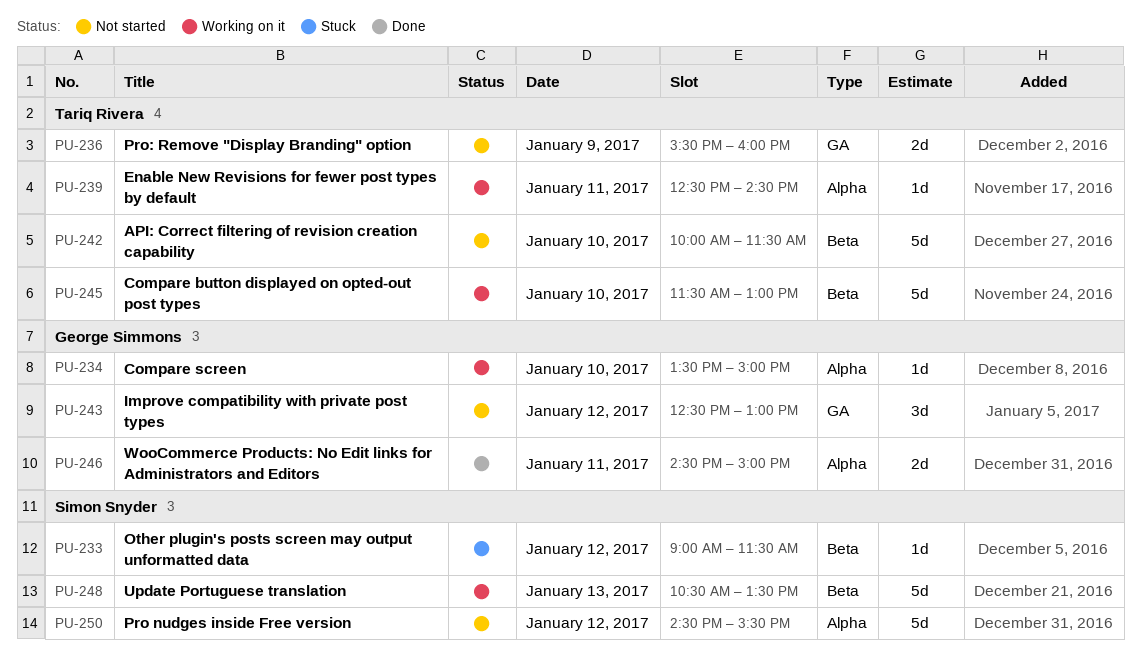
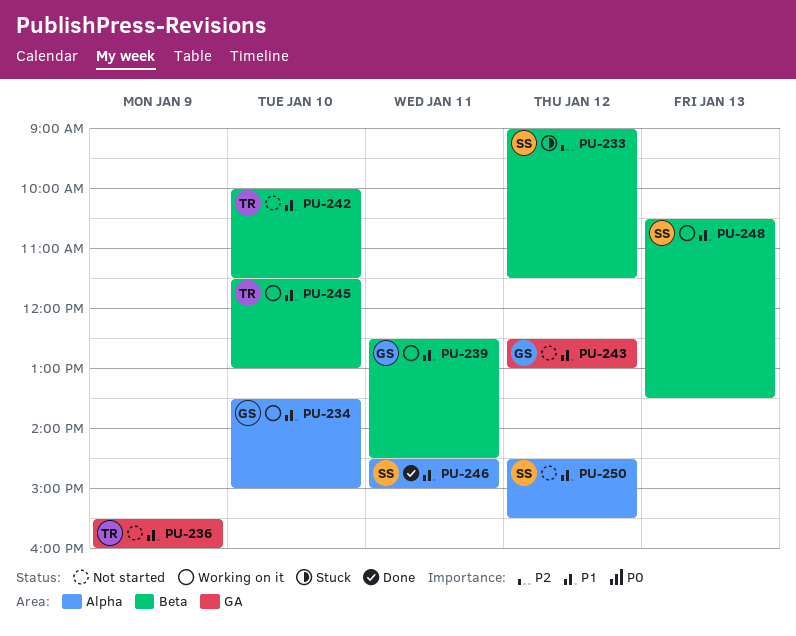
PU-239, owner: Tariq Rivera -> George Simmons
PU-239, label: Alpha -> Beta
PU-246, owner: George Simmons -> Simon Snyder

